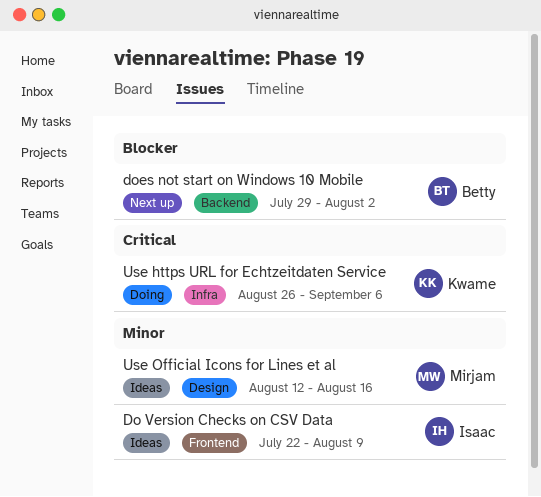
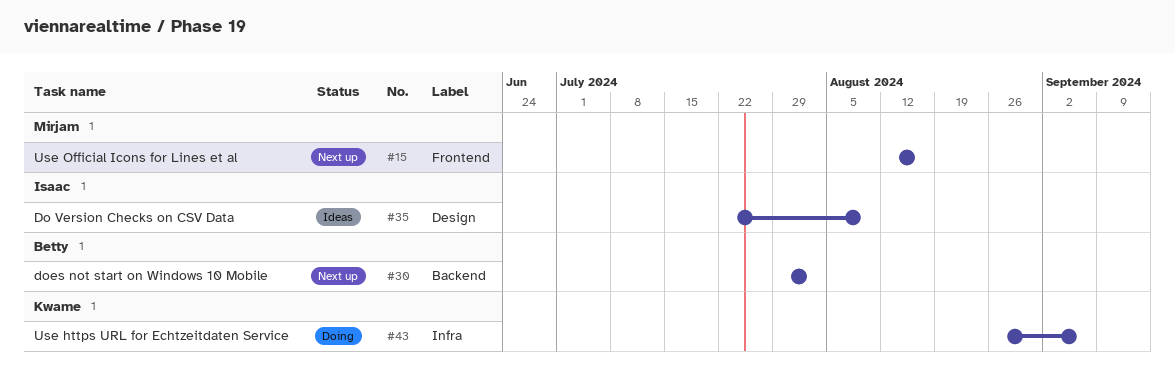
Do Version Checks on CSV Data, label: Frontend -> Design
Use Official Icons for Lines et al, status: Ideas -> Next up
Use Official Icons for Lines et al, label: Design -> Frontend

